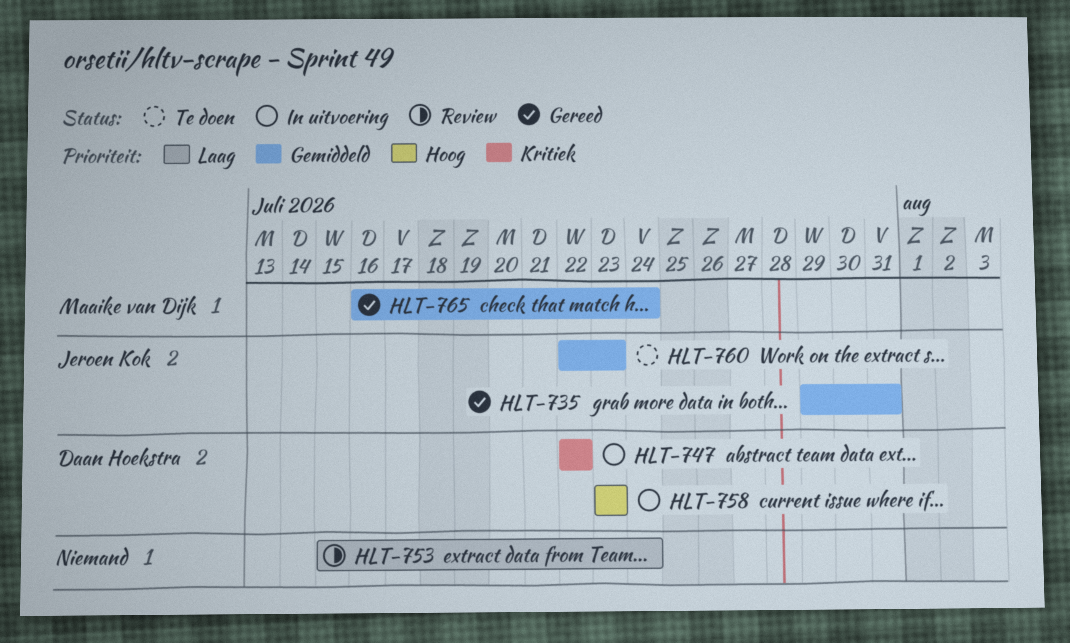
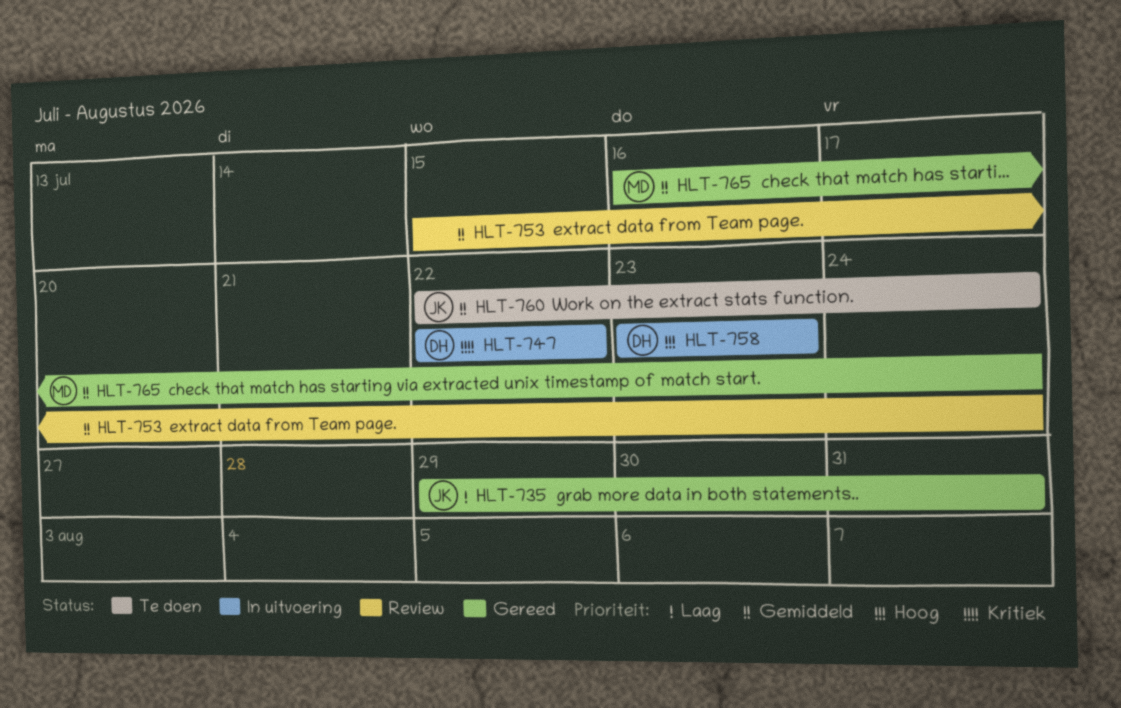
HLT-735, priority: Gemiddeld -> Laag
HLT-753, priority: Laag -> Gemiddeld
HLT-760, due: Jul 23 -> Jul 24

